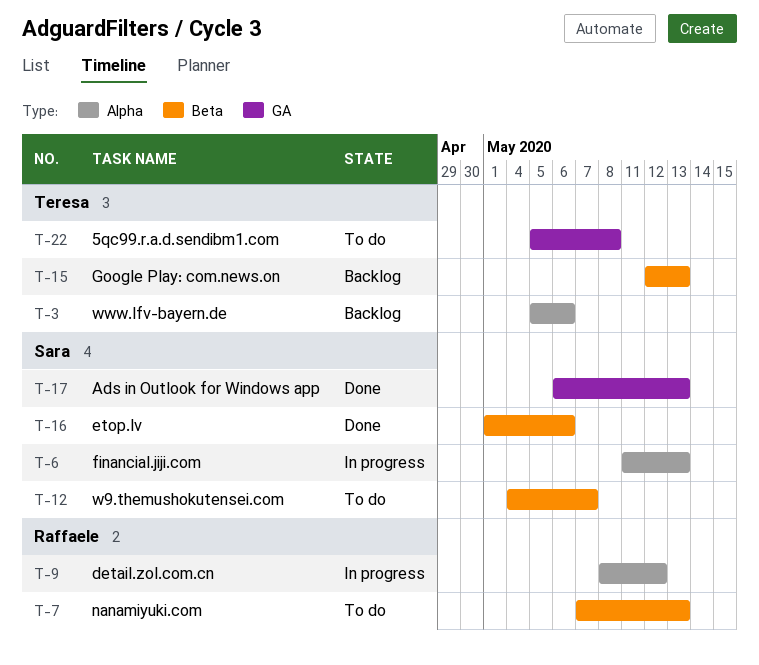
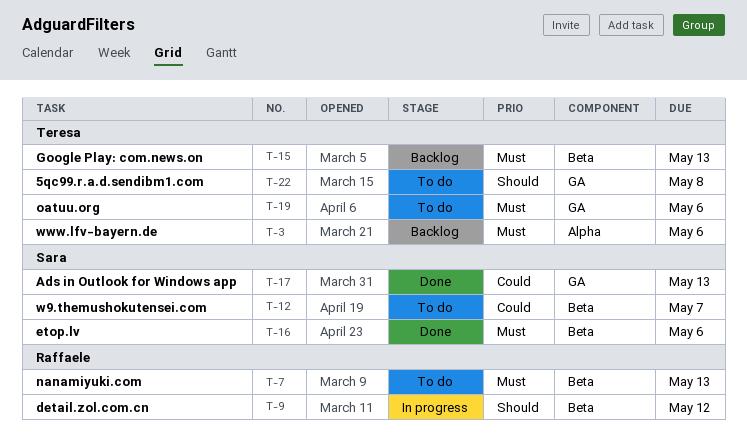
T-6: present -> none
T-9, label: Alpha -> Beta
T-19: none -> present

